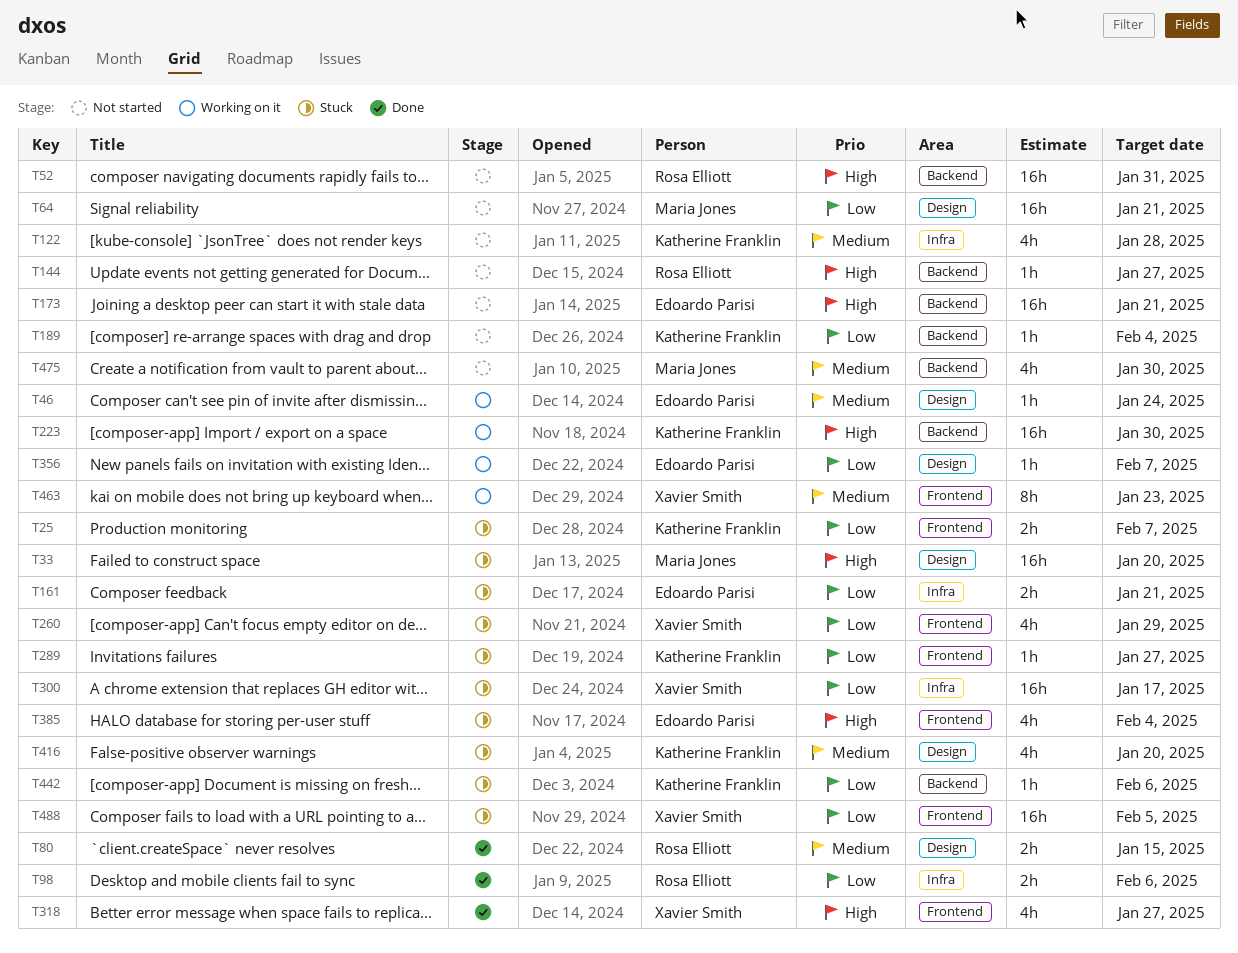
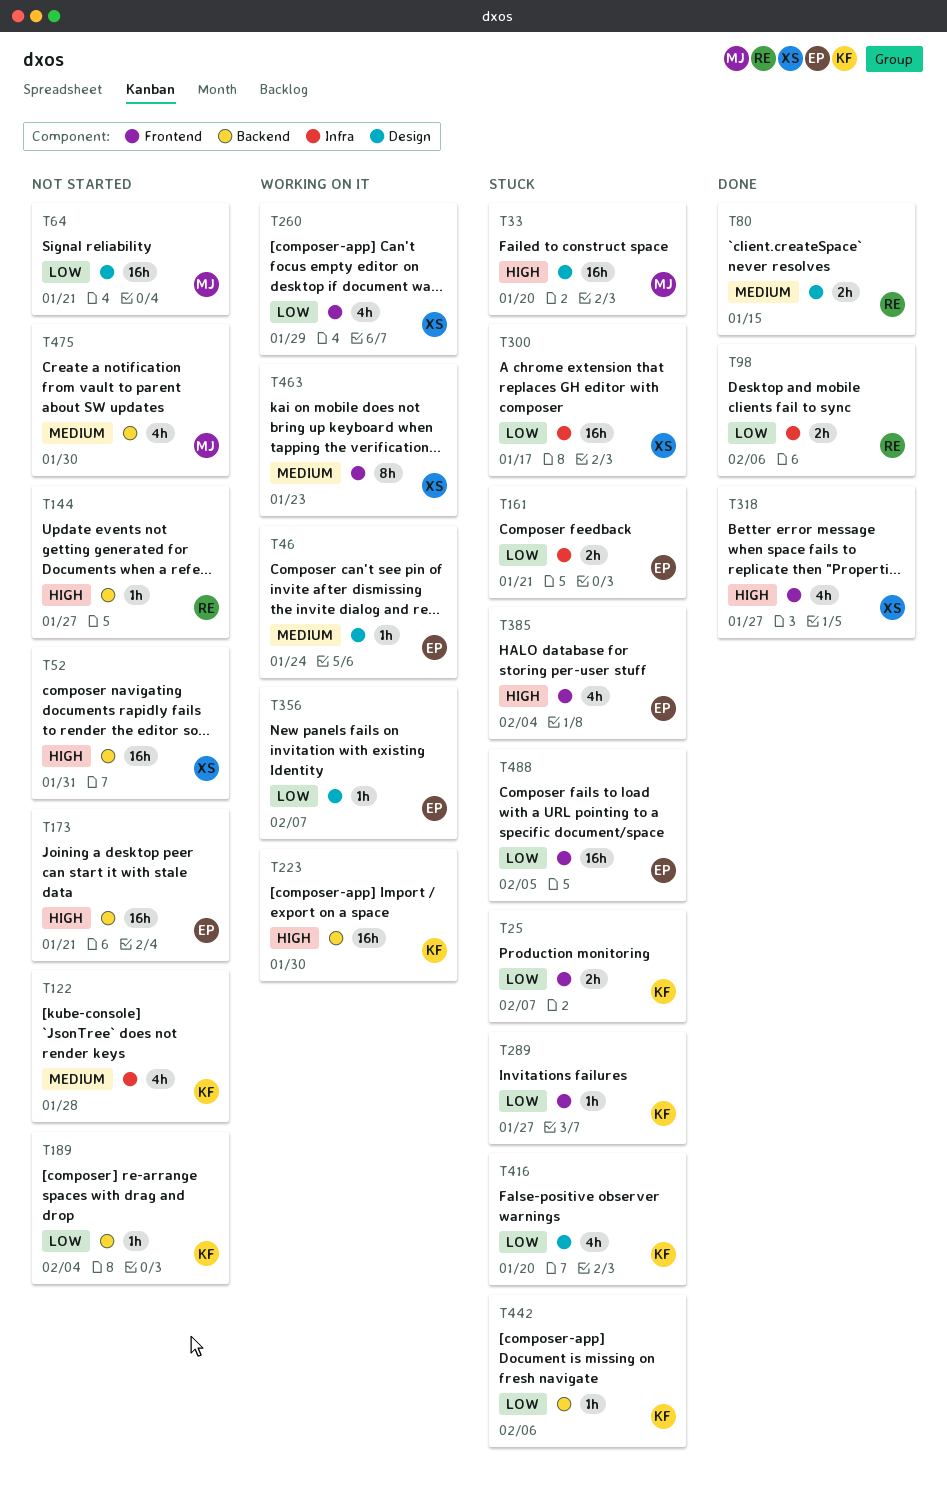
T52, owner: Rosa Elliott -> Xavier Smith
T260, status: Stuck -> Working on it
T416, priority: Medium -> Low
T488, owner: Xavier Smith -> Edoardo Parisi

